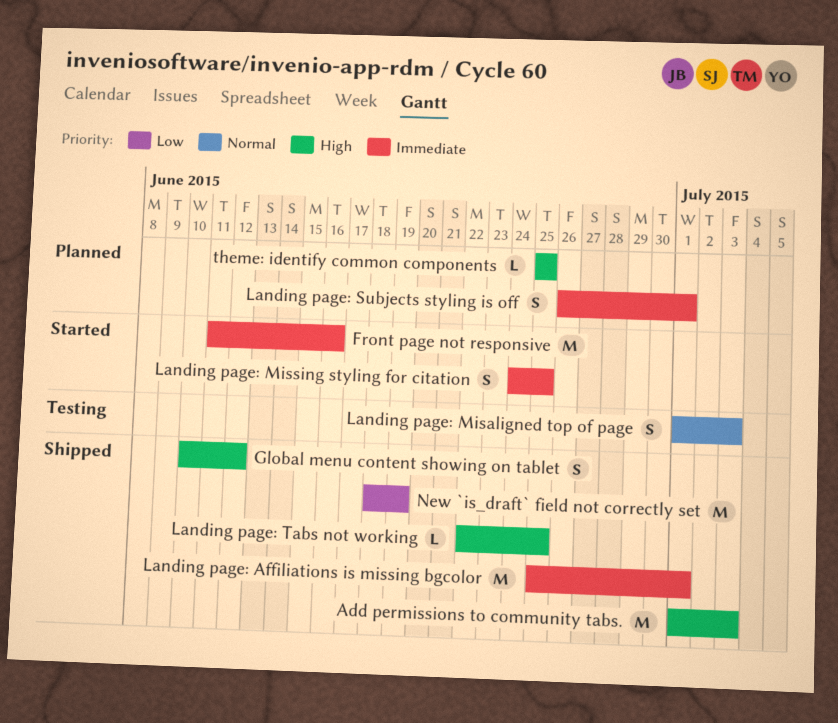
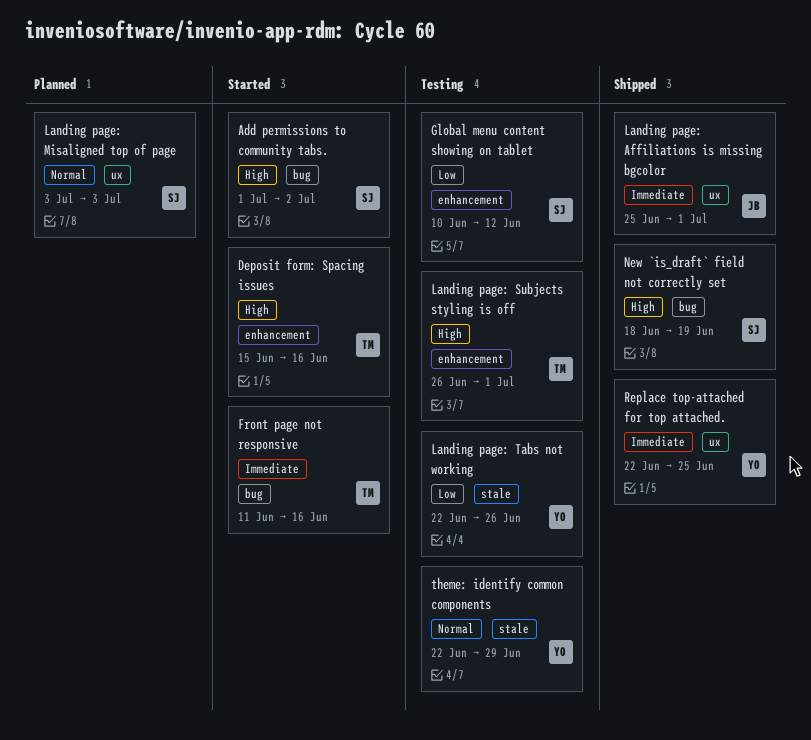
Add permissions to community tabs., status: Shipped -> Started
Add permissions to community tabs., due: Jul 3 -> Jul 2
Deposit form: Spacing issues: none -> present
Global menu content showing on tablet, status: Shipped -> Testing
Global menu content showing on tablet, priority: High -> Low
Landing page: Misaligned top of page, status: Testing -> Planned
Landing page: Misaligned top of page, start: Jul 1 -> Jul 3
Landing page: Missing styling for citation: present -> none
Landing page: Subjects styling is off, status: Planned -> Testing
Landing page: Subjects styling is off, priority: Immediate -> High
Landing page: Tabs not working, status: Shipped -> Testing
Landing page: Tabs not working, priority: High -> Low
Landing page: Tabs not working, due: Jun 25 -> Jun 26
New `is_draft` field not correctly set, priority: Low -> High
Replace top-attached for top attached.: none -> present
theme: identify common components, status: Planned -> Testing
theme: identify common components, priority: High -> Normal
theme: identify common components, start: Jun 25 -> Jun 22
theme: identify common components, due: Jun 25 -> Jun 29

